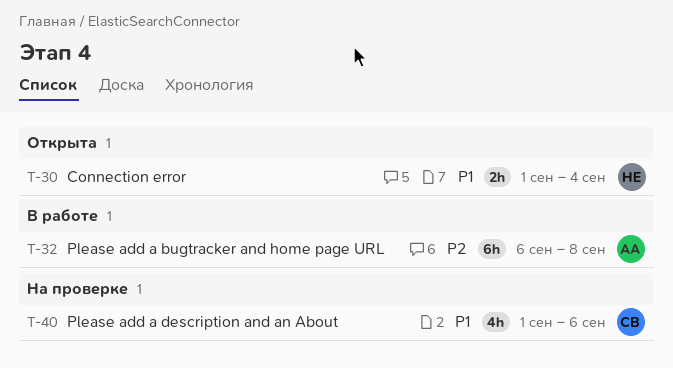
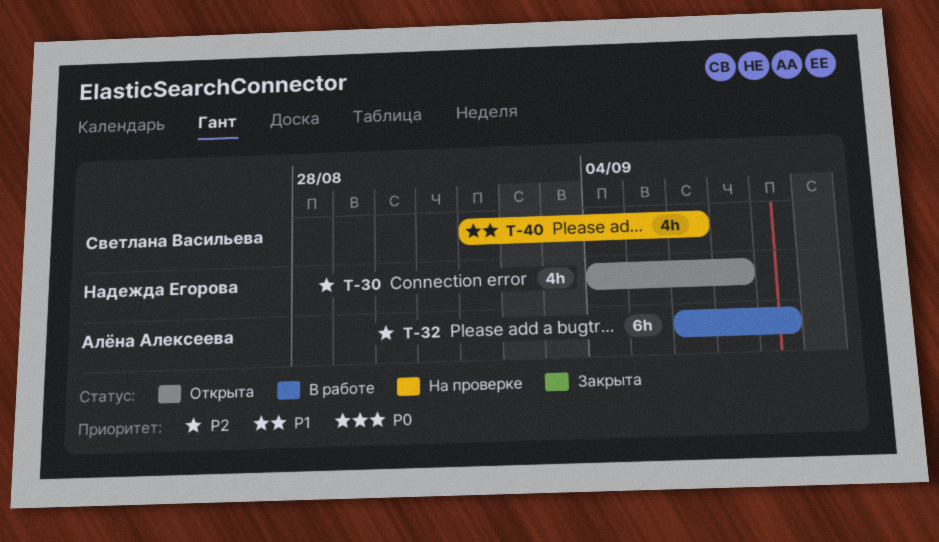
T-30, priority: P1 -> P2
T-30, estimate: 2h -> 4h
T-30, start: Sep 1 -> Sep 4
T-30, due: Sep 4 -> Sep 7

